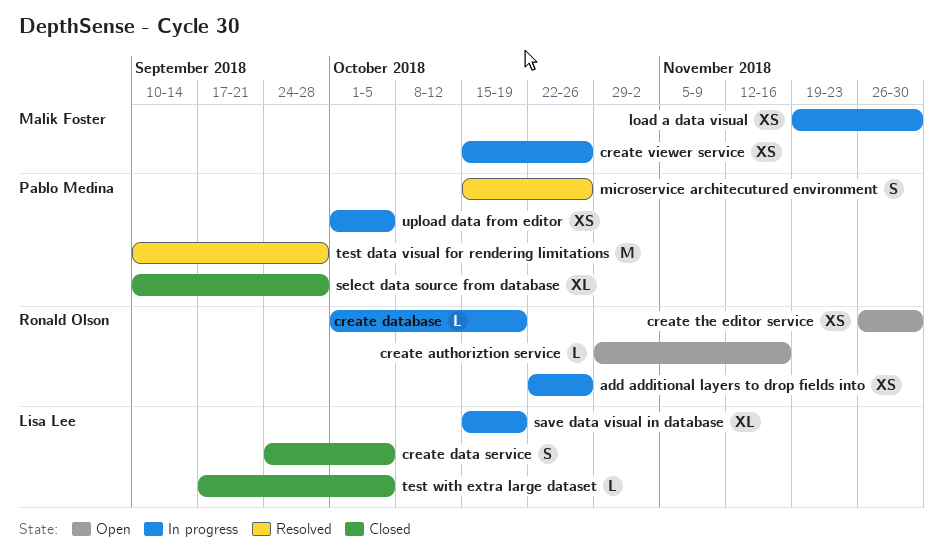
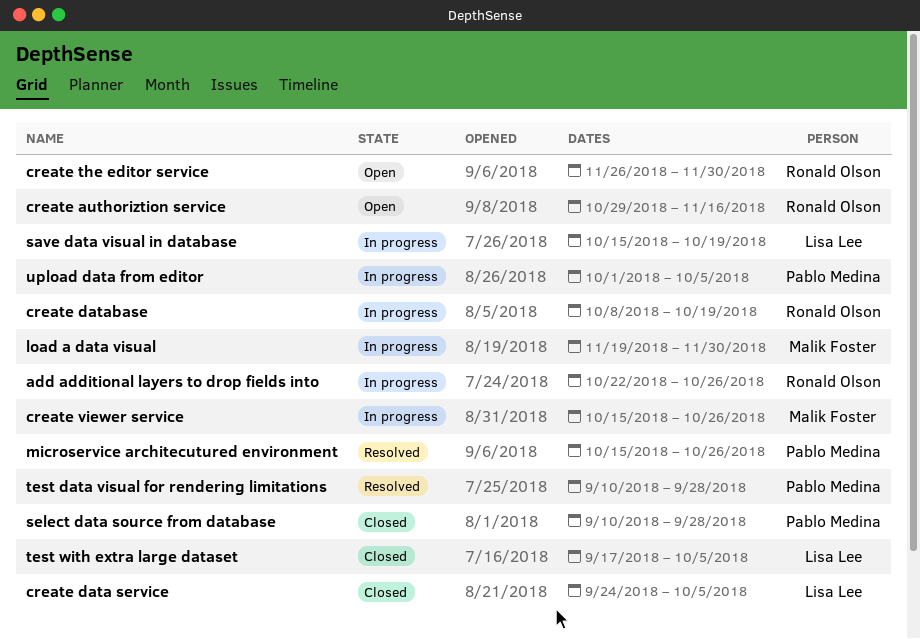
create database, start: Oct 1 -> Oct 8

